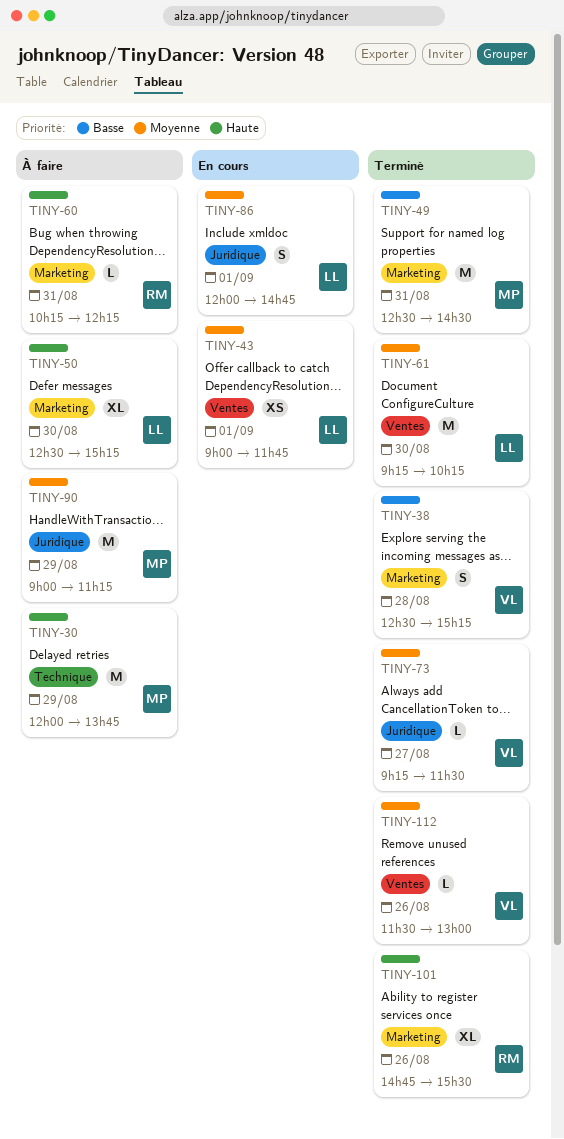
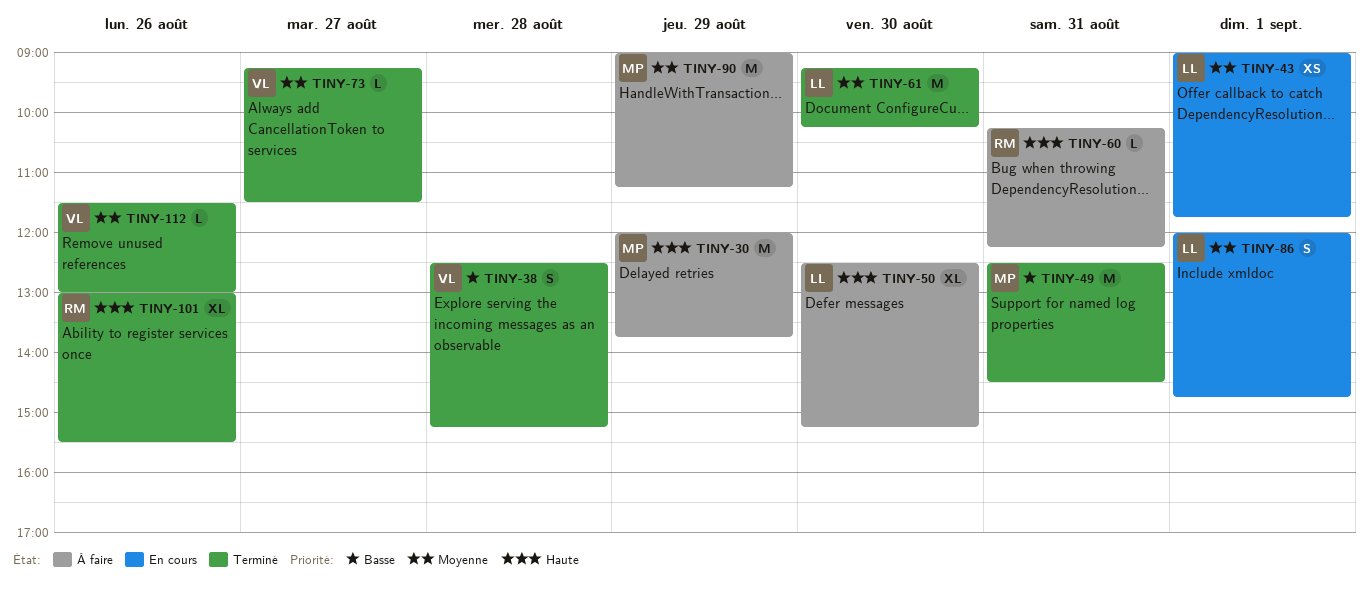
TINY-101, begins: 14:45 -> 13:00

